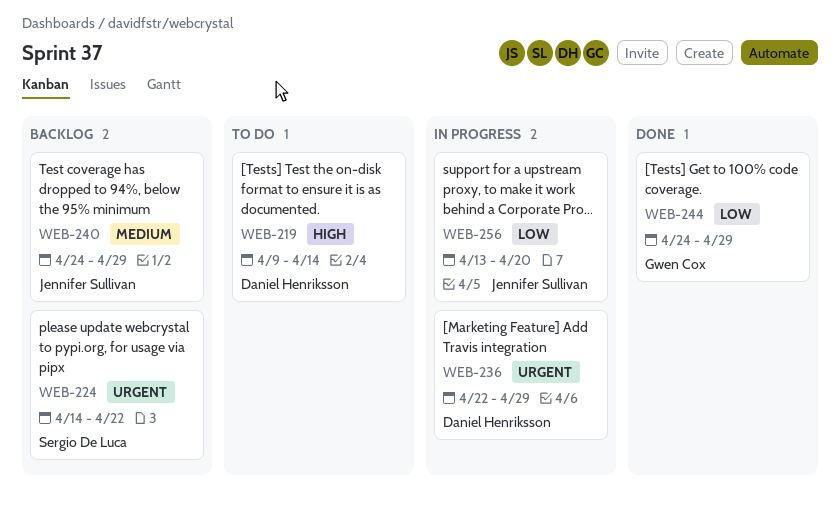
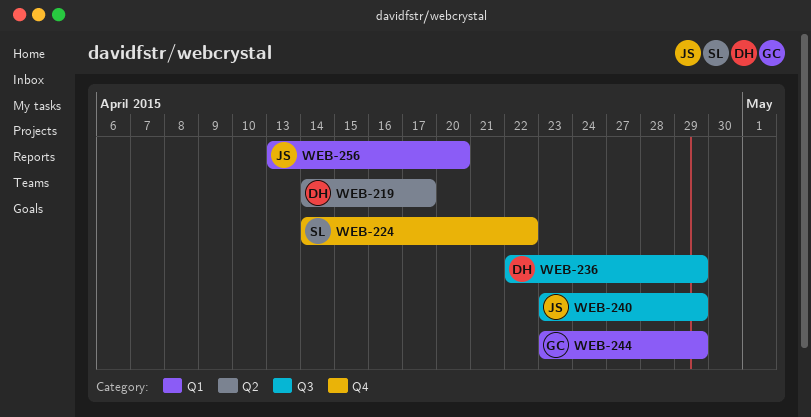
WEB-219, start: Apr 9 -> Apr 14
WEB-219, due: Apr 14 -> Apr 17
WEB-240, start: Apr 24 -> Apr 23
WEB-244, start: Apr 24 -> Apr 23

